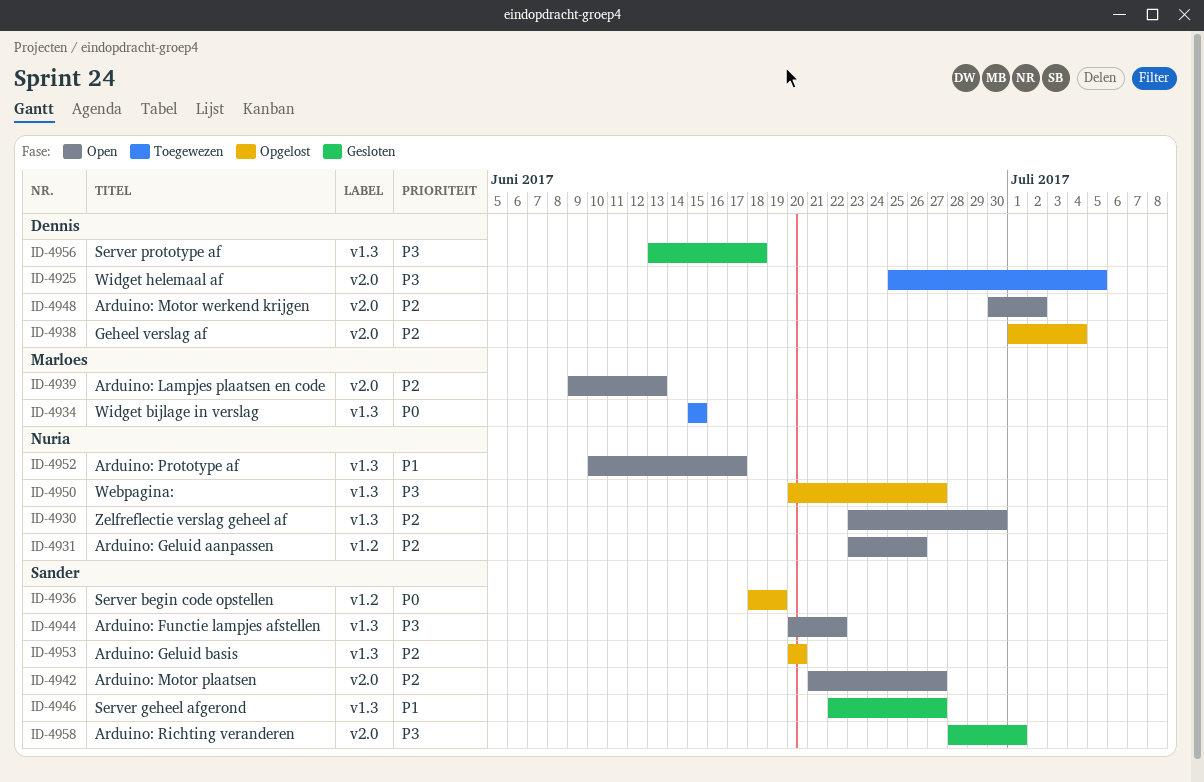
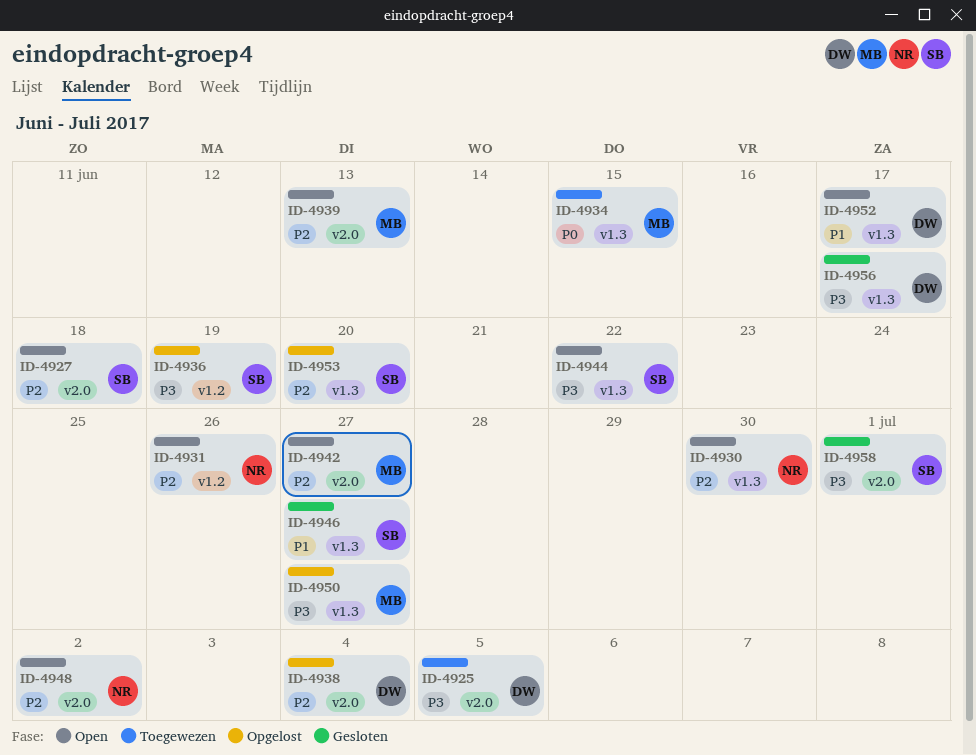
ID-4927: none -> present
ID-4936, priority: P0 -> P3
ID-4942, owner: Sander -> Marloes
ID-4948, owner: Dennis -> Nuria
ID-4950, owner: Nuria -> Marloes
ID-4952, owner: Nuria -> Dennis
ID-4956, due: Jun 18 -> Jun 17

